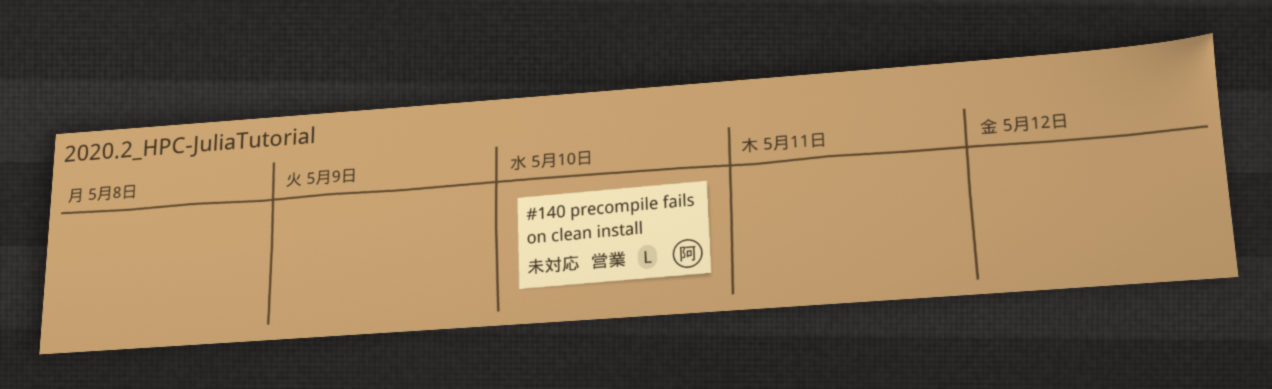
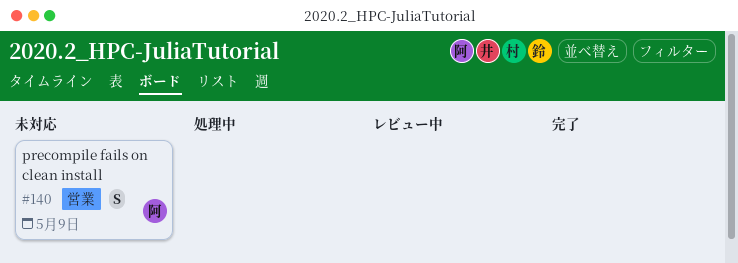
#140, estimate: L -> S
#140, due: May 10 -> May 9

